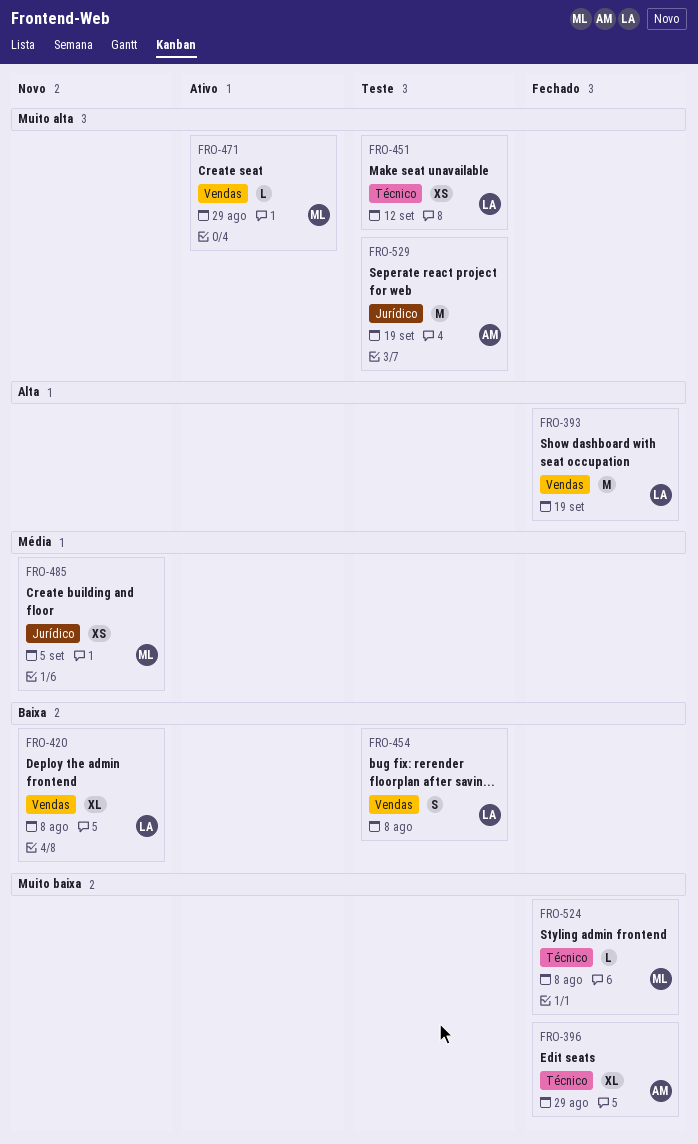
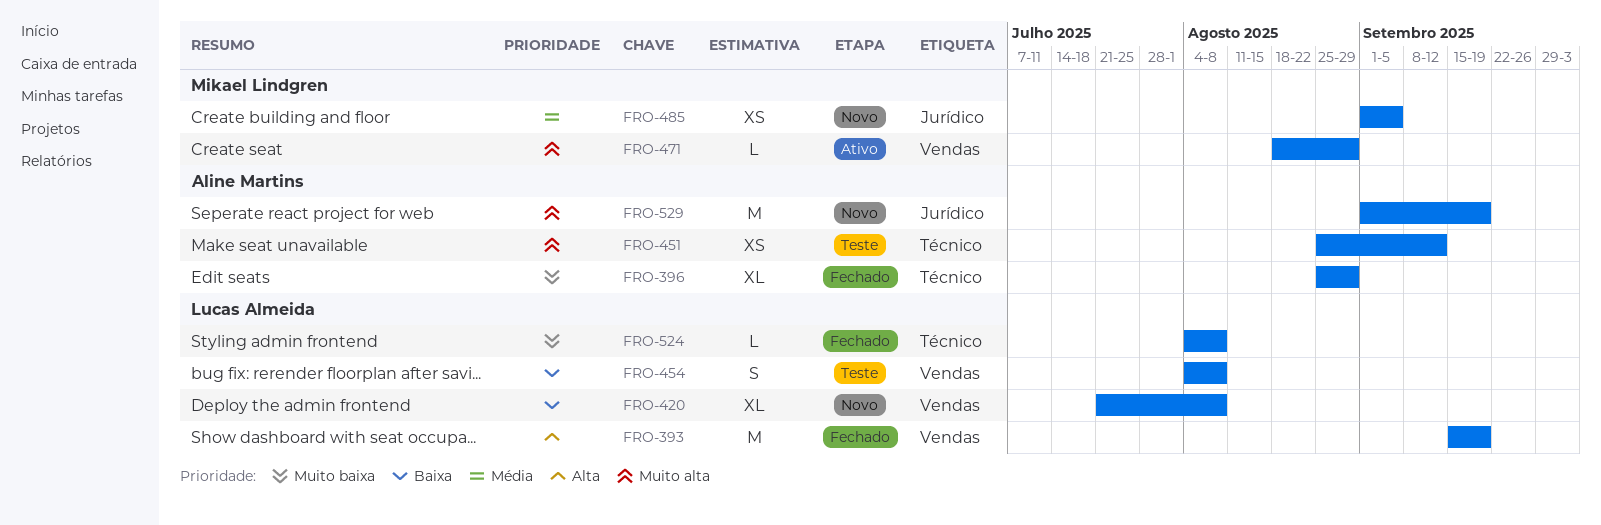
FRO-451, owner: Lucas Almeida -> Aline Martins
FRO-524, owner: Mikael Lindgren -> Lucas Almeida
FRO-529, status: Teste -> Novo

